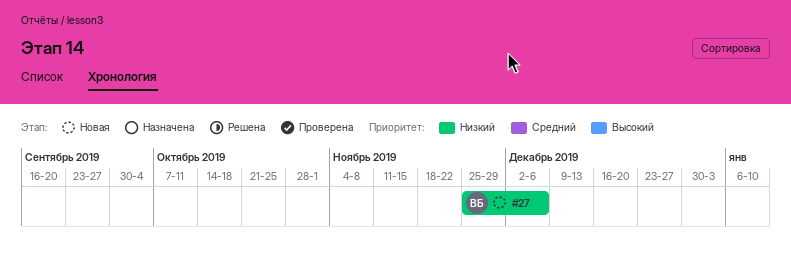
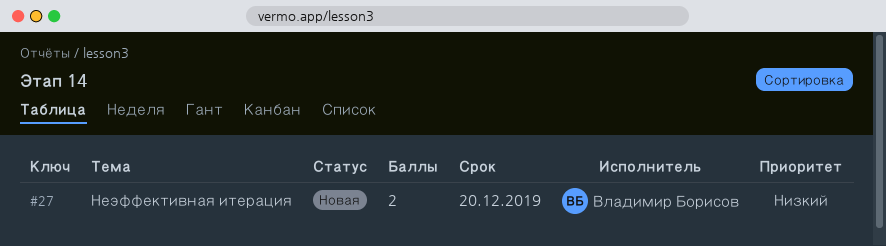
#27, due: Dec 6 -> Dec 20

